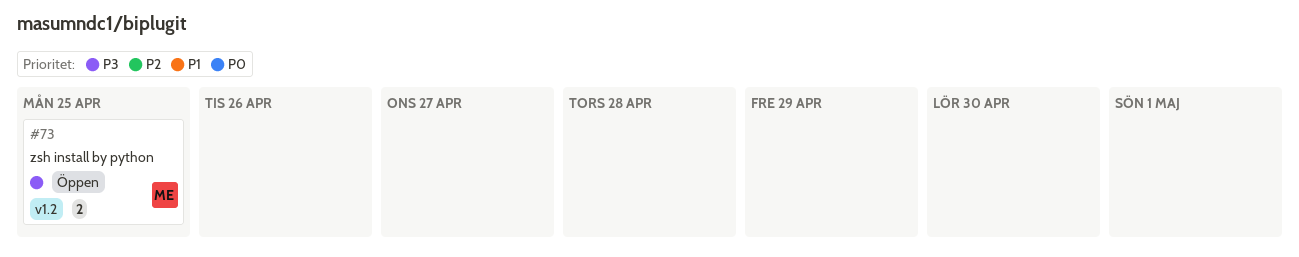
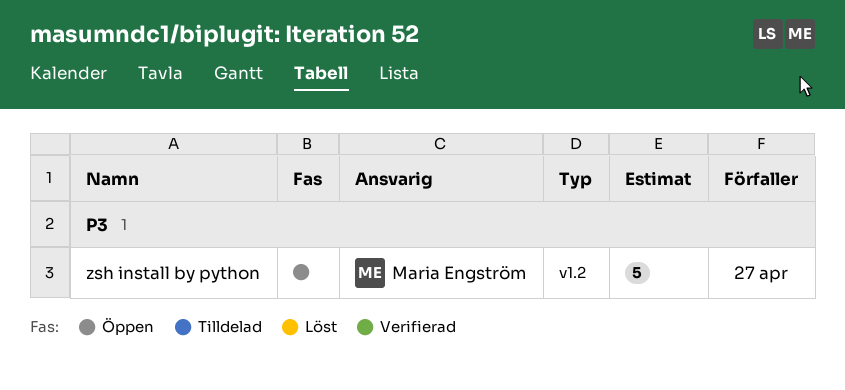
zsh install by python, estimate: 2 -> 5
zsh install by python, due: Apr 25 -> Apr 27

